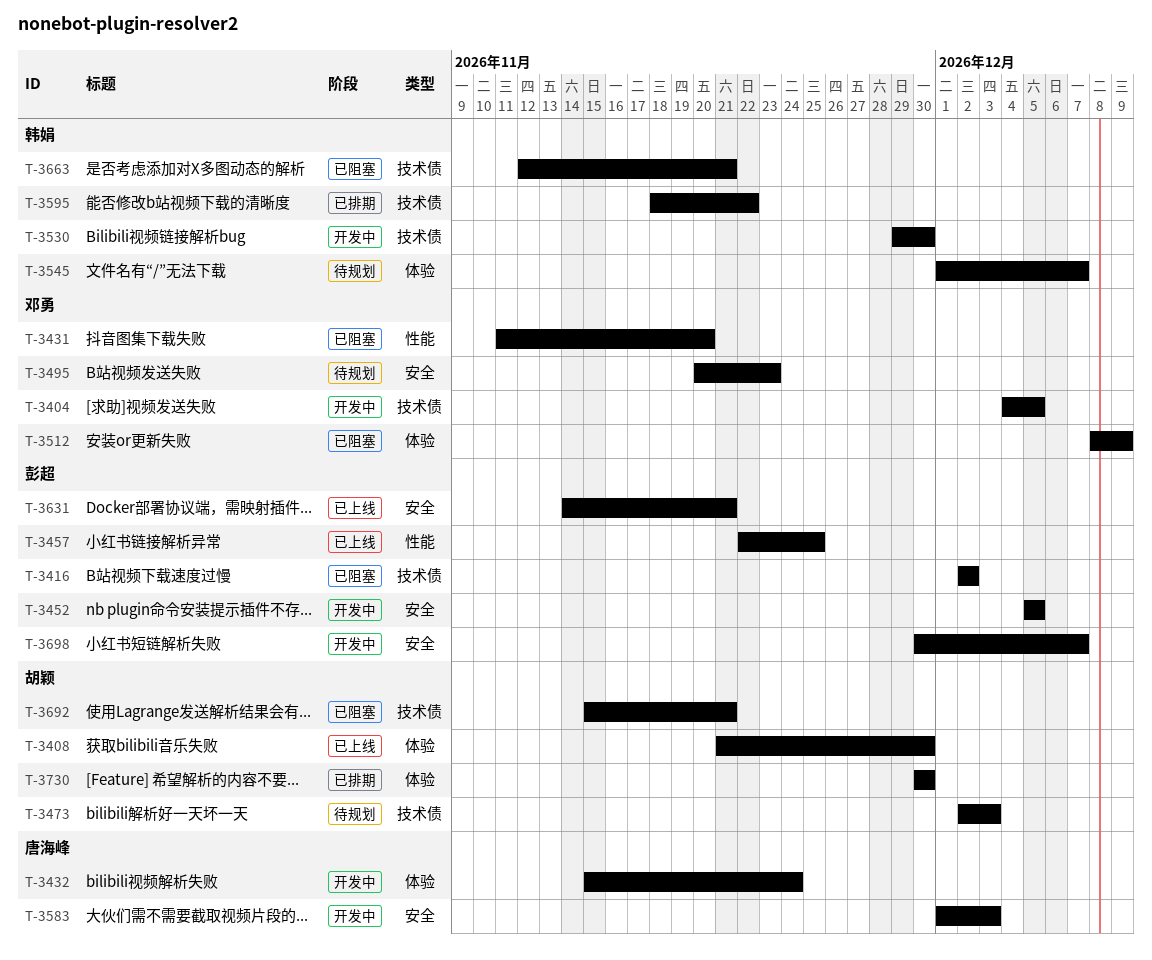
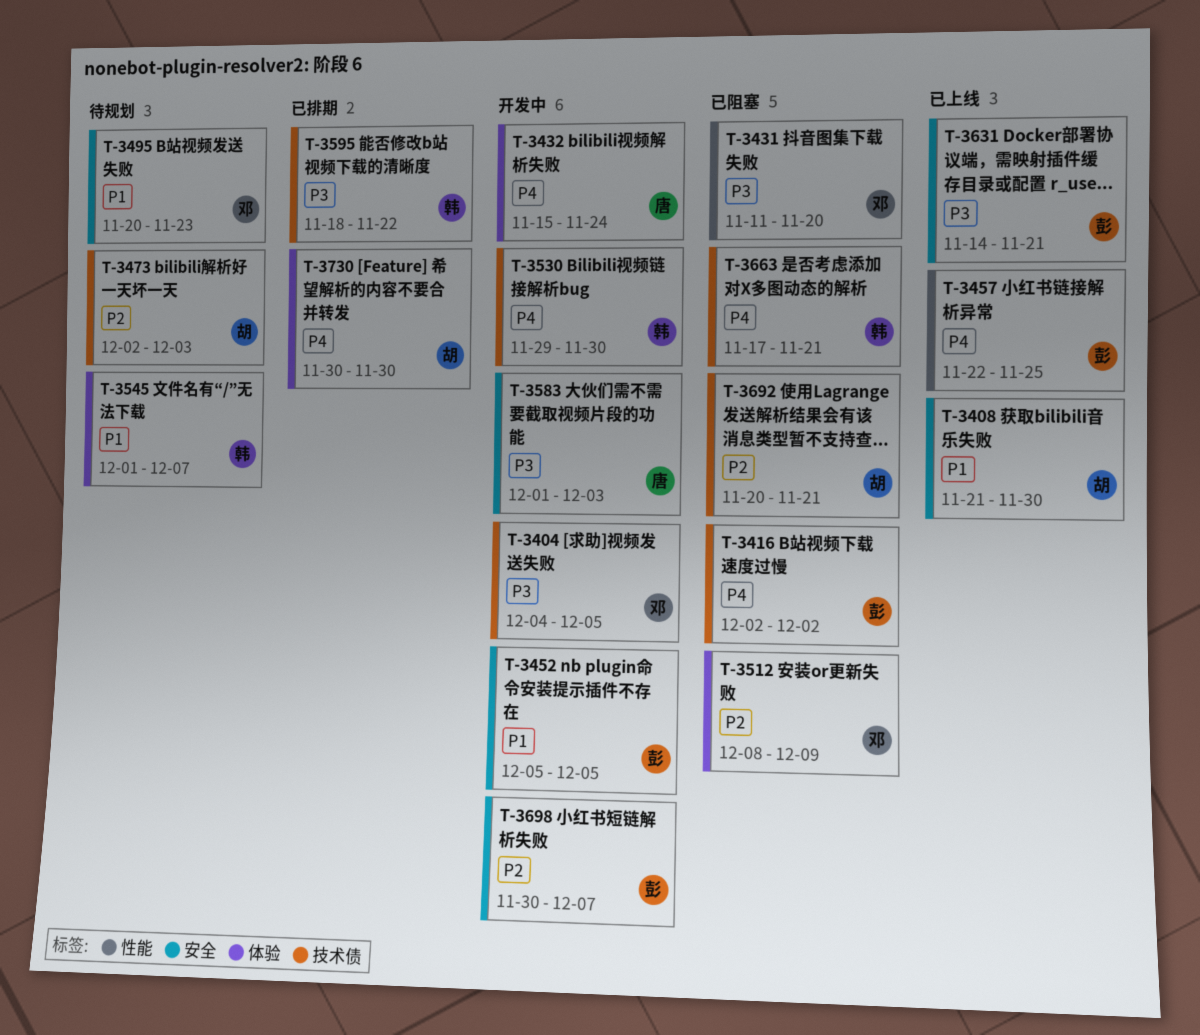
T-3408, label: 体验 -> 安全
T-3663, start: Nov 12 -> Nov 17
T-3692, start: Nov 15 -> Nov 20

